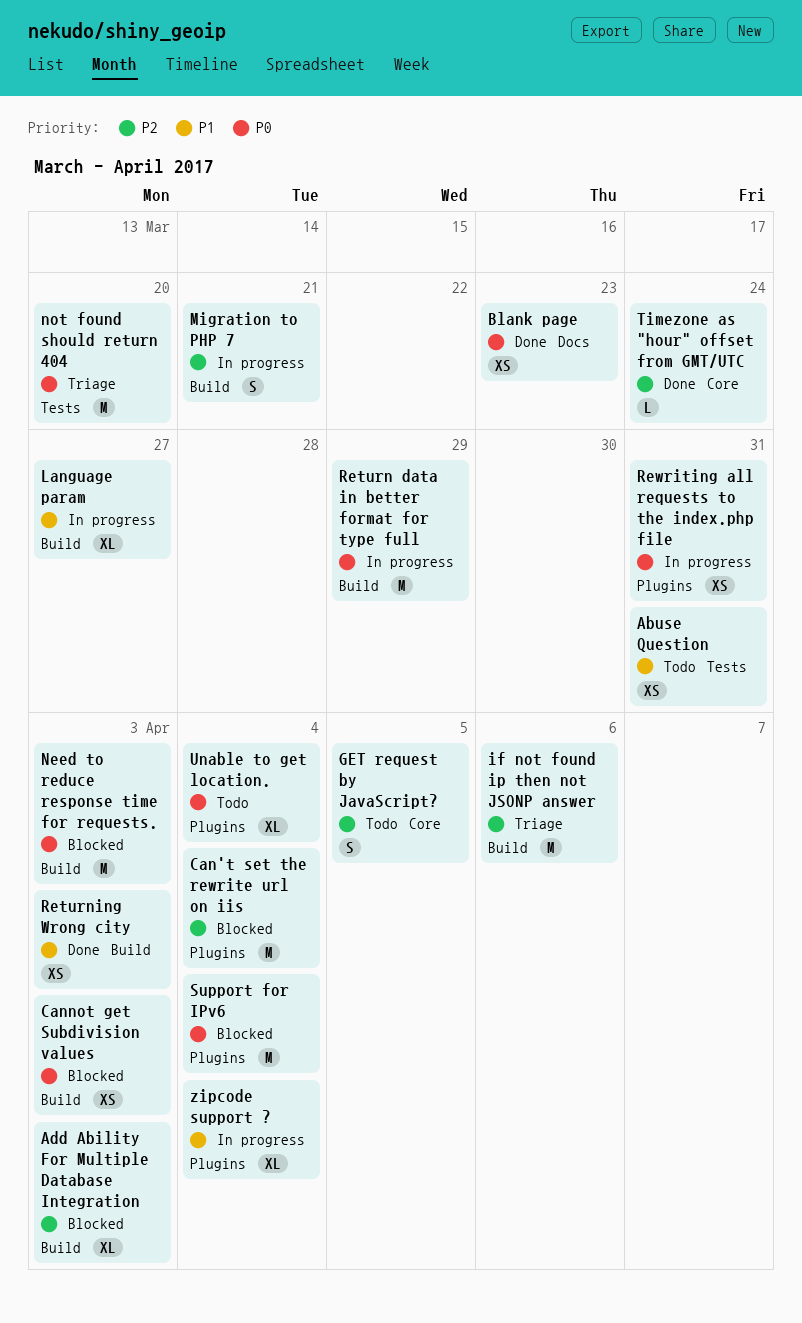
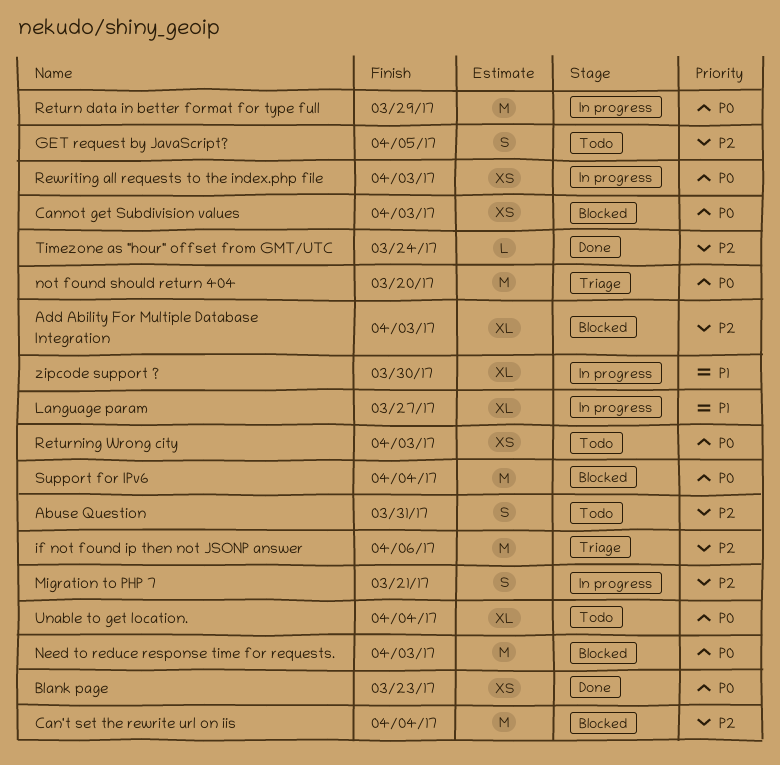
Abuse Question, priority: P1 -> P2
Abuse Question, estimate: XS -> S
Returning Wrong city, status: Done -> Todo
Returning Wrong city, priority: P1 -> P0
Rewriting all requests to the index.php file, due: Mar 31 -> Apr 3
zipcode support ?, due: Apr 4 -> Mar 30

